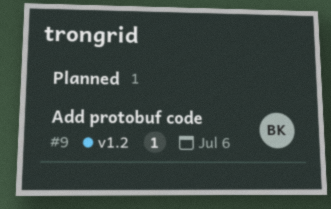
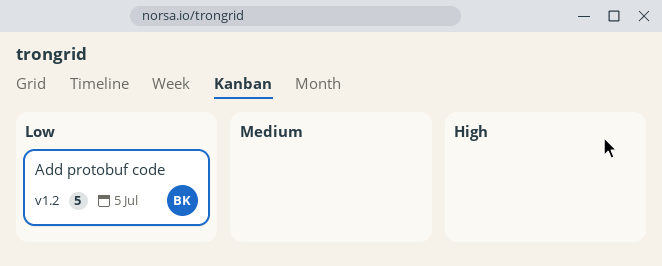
Add protobuf code, estimate: 1 -> 5
Add protobuf code, due: Jul 6 -> Jul 5

